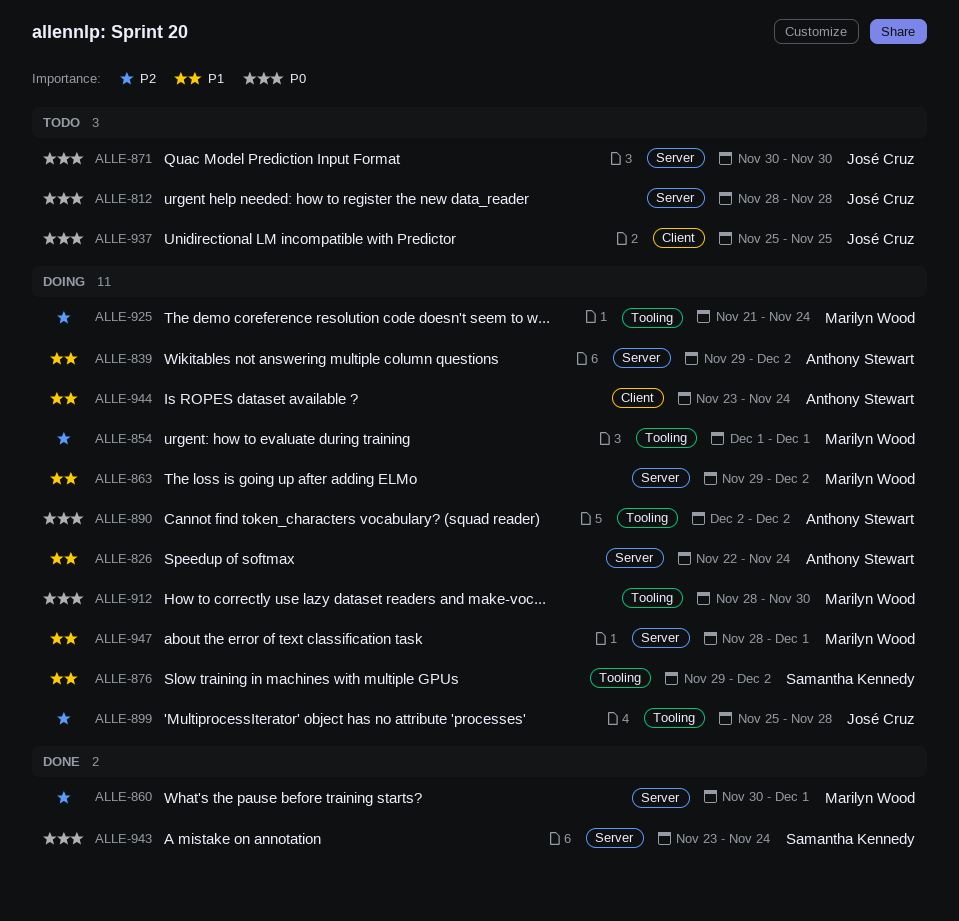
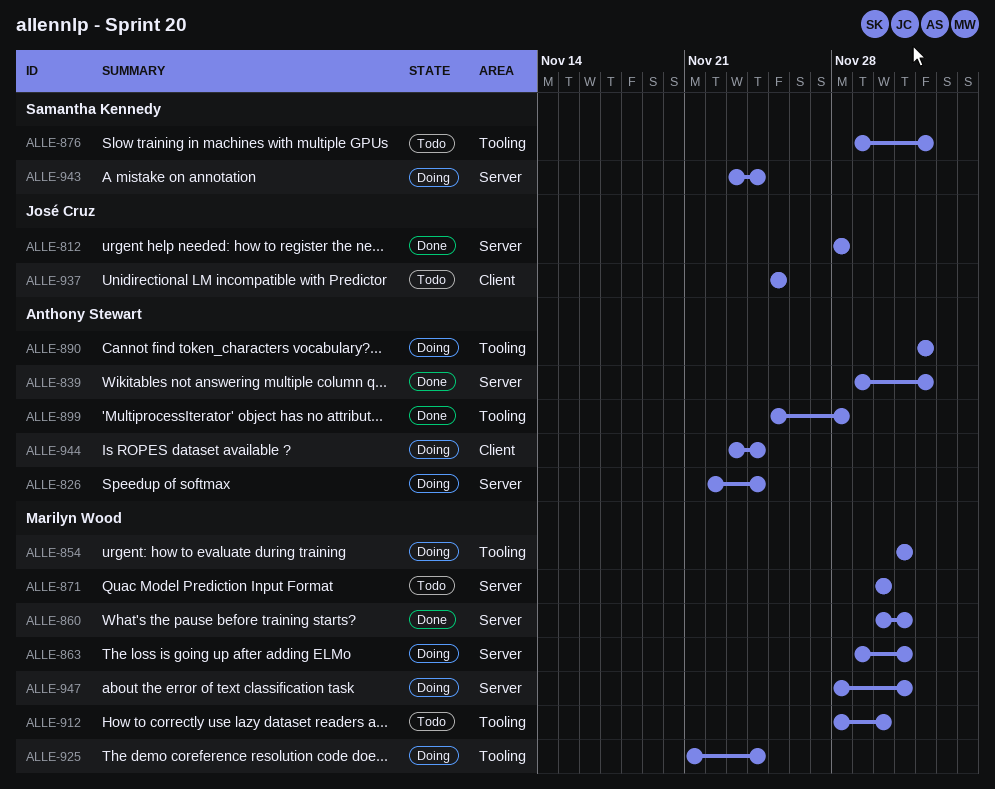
ALLE-812, status: Todo -> Done
ALLE-839, status: Doing -> Done
ALLE-863, due: Dec 2 -> Dec 1
ALLE-871, owner: José Cruz -> Marilyn Wood
ALLE-876, status: Doing -> Todo
ALLE-899, status: Doing -> Done
ALLE-899, owner: José Cruz -> Anthony Stewart
ALLE-912, status: Doing -> Todo
ALLE-943, status: Done -> Doing

